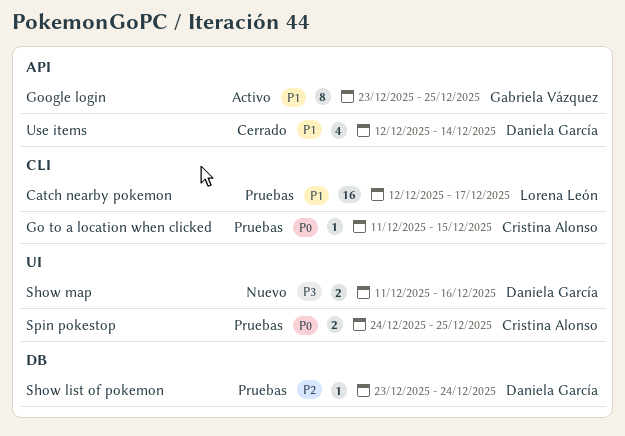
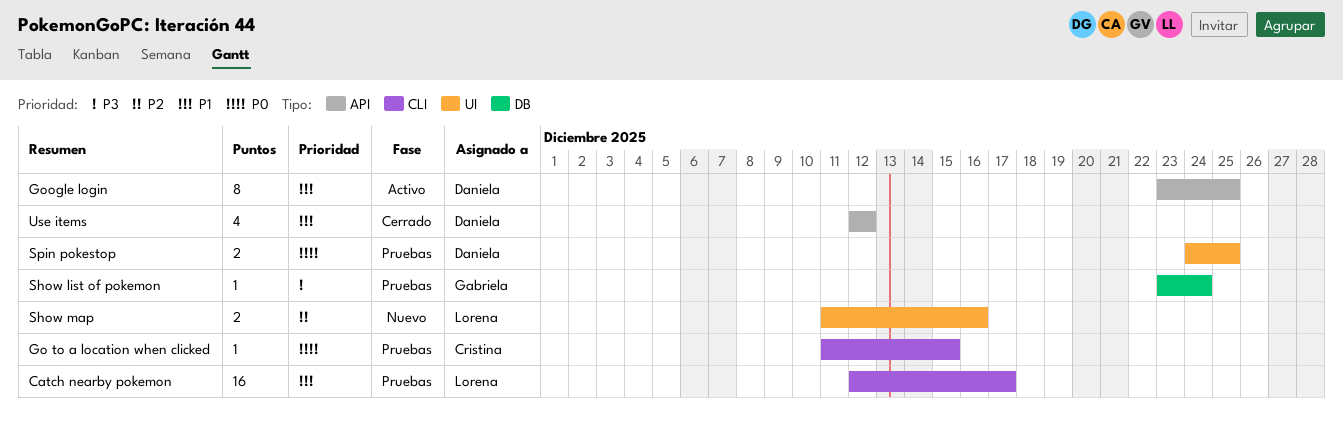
Google login, owner: Gabriela Vázquez -> Daniela García
Show list of pokemon, owner: Daniela García -> Gabriela Vázquez
Show list of pokemon, priority: P2 -> P3
Show map, owner: Daniela García -> Lorena León
Show map, priority: P3 -> P2
Spin pokestop, owner: Cristina Alonso -> Daniela García
Use items, due: Dec 14 -> Dec 12

